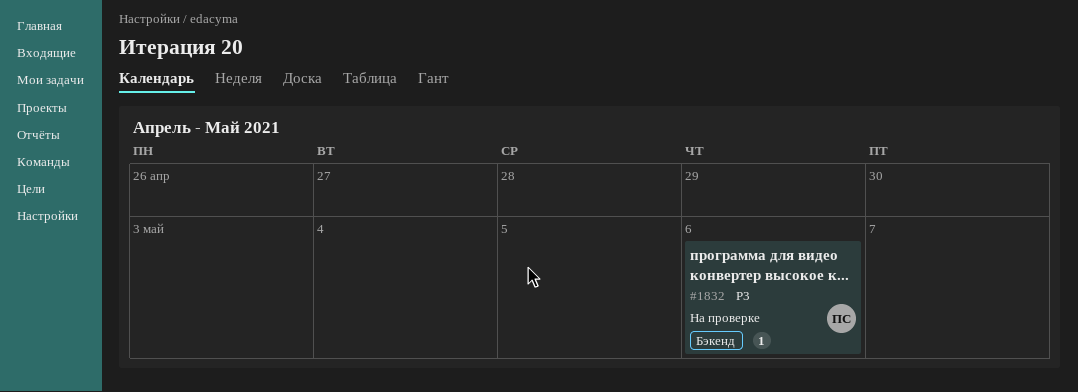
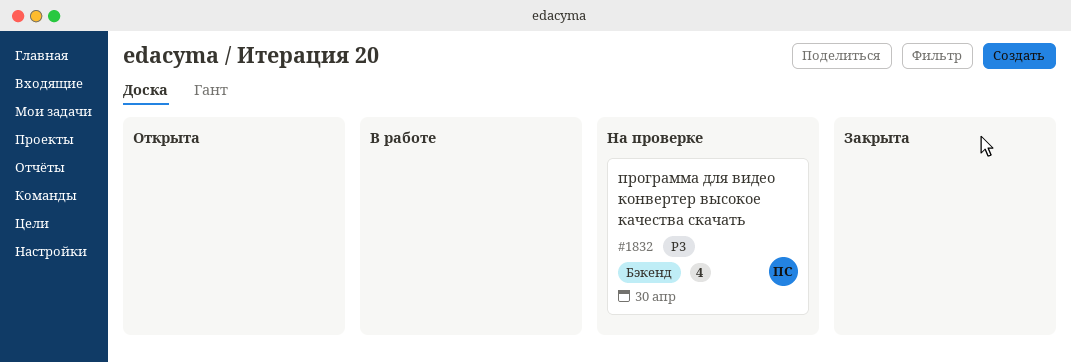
#1832, estimate: 1 -> 4
#1832, due: May 6 -> Apr 30

